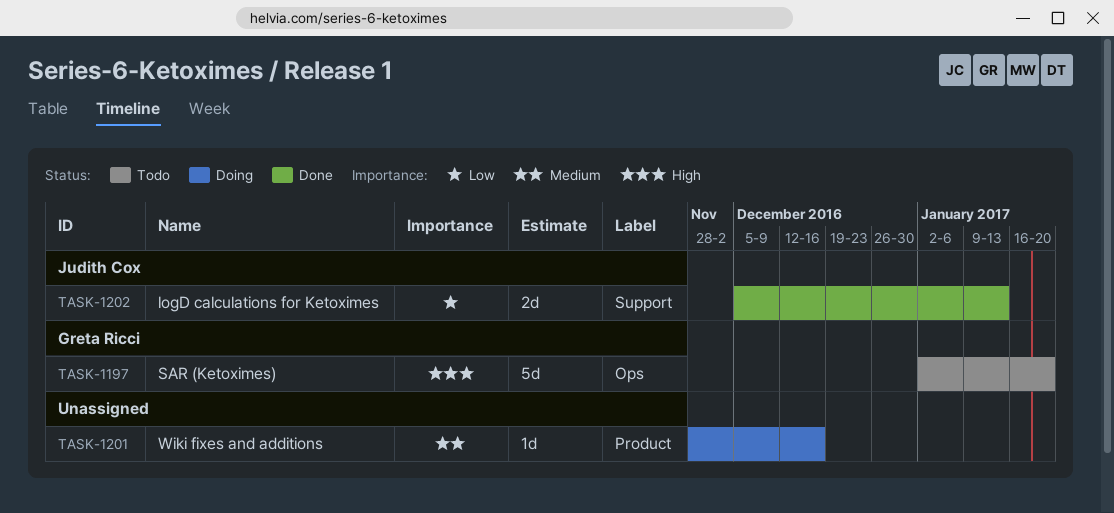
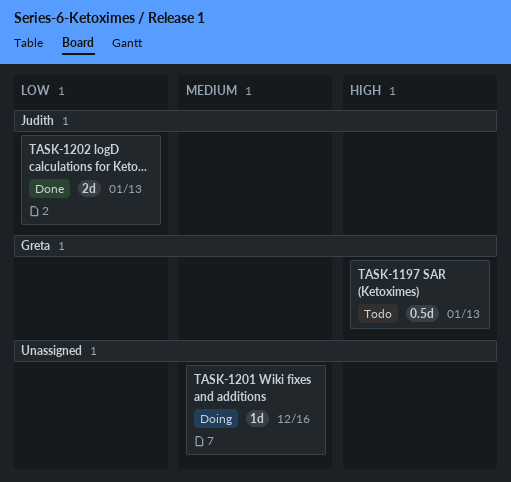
TASK-1197, estimate: 5d -> 0.5d
TASK-1197, due: Jan 20 -> Jan 13

